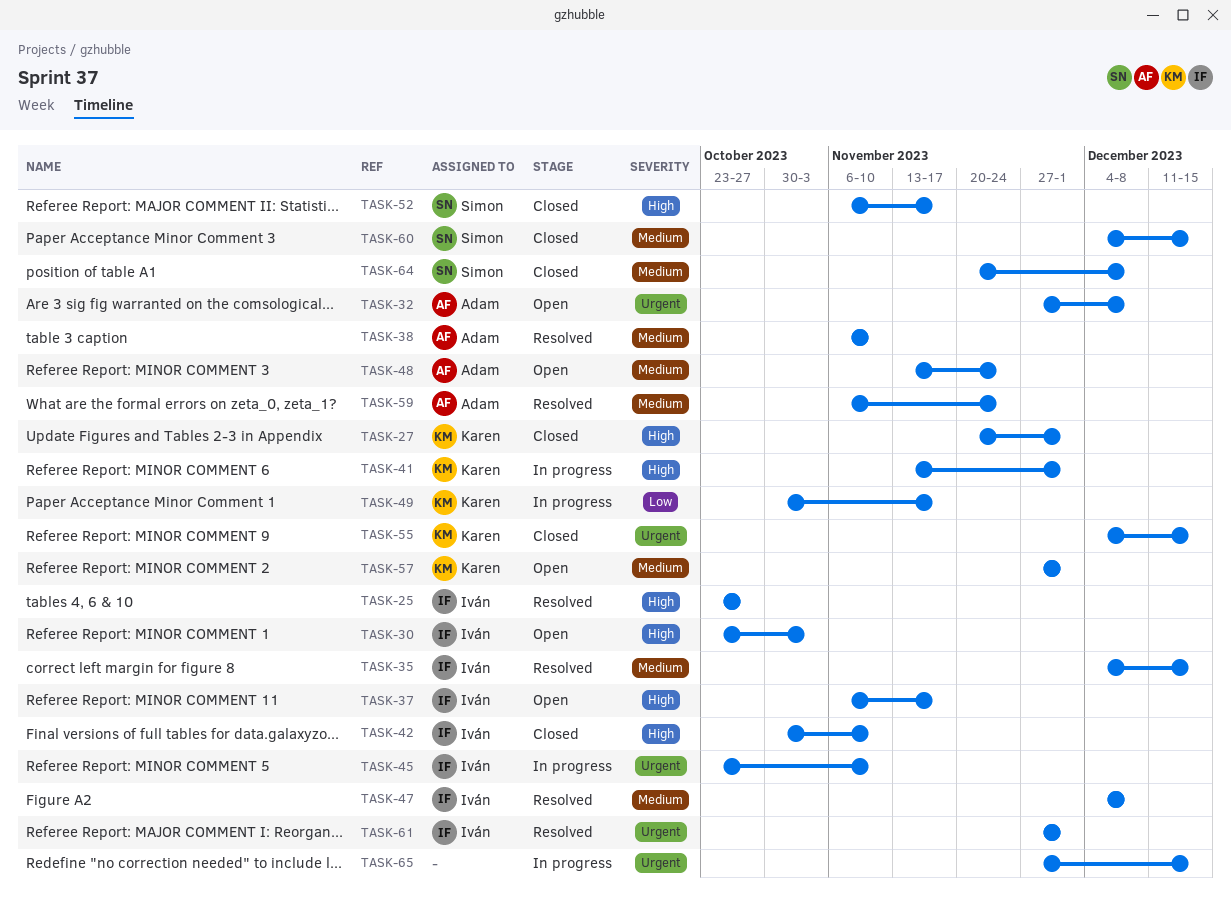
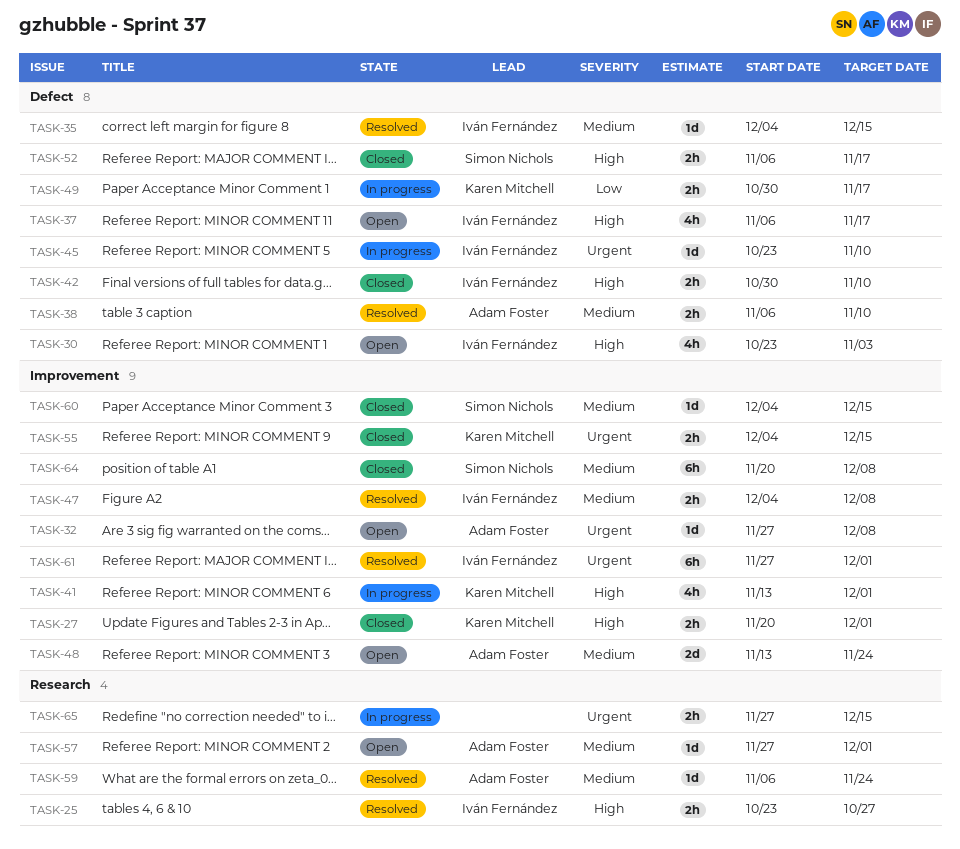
TASK-57, owner: Karen Mitchell -> Adam Foster

